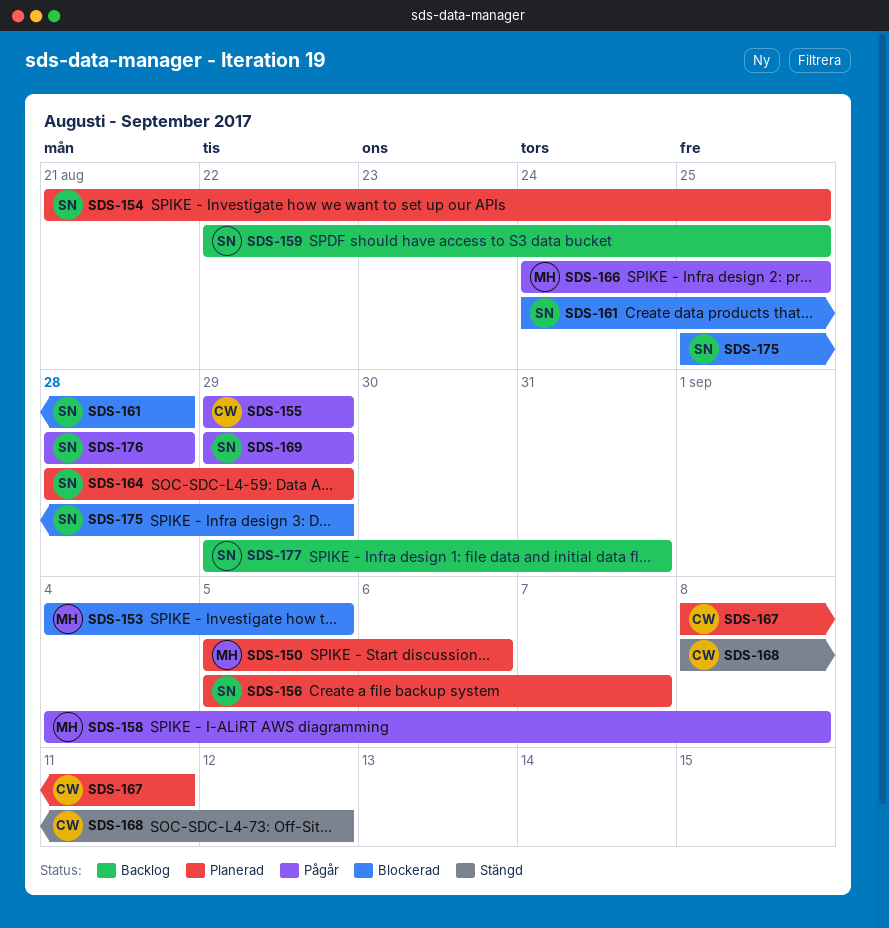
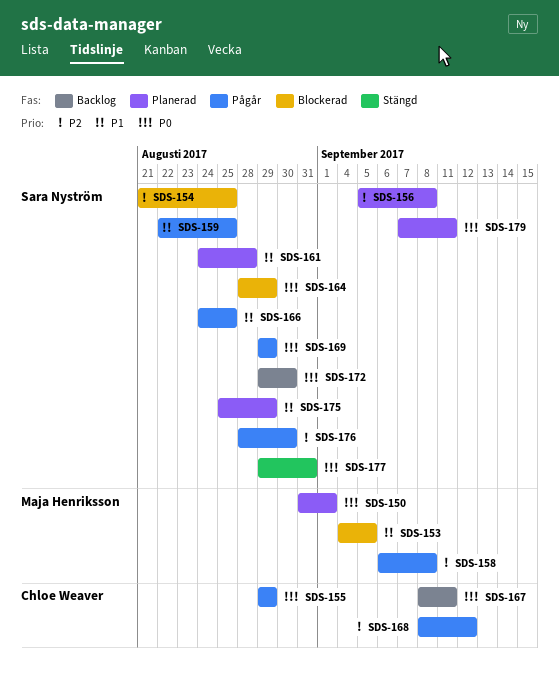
SDS-150, start: Sep 5 -> Aug 31
SDS-150, due: Sep 6 -> Sep 1
SDS-154, status: Planerad -> Blockerad
SDS-156, due: Sep 7 -> Sep 8
SDS-158, start: Sep 4 -> Sep 6
SDS-159, status: Backlog -> Pågår
SDS-161, status: Blockerad -> Planerad
SDS-164, status: Planerad -> Blockerad
SDS-166, owner: Maja Henriksson -> Sara Nyström
SDS-167, status: Planerad -> Backlog
SDS-168, status: Stängd -> Pågår
SDS-172: none -> present
SDS-175, status: Blockerad -> Planerad
SDS-176, due: Aug 28 -> Aug 30
SDS-177, status: Backlog -> Stängd
SDS-179: none -> present

